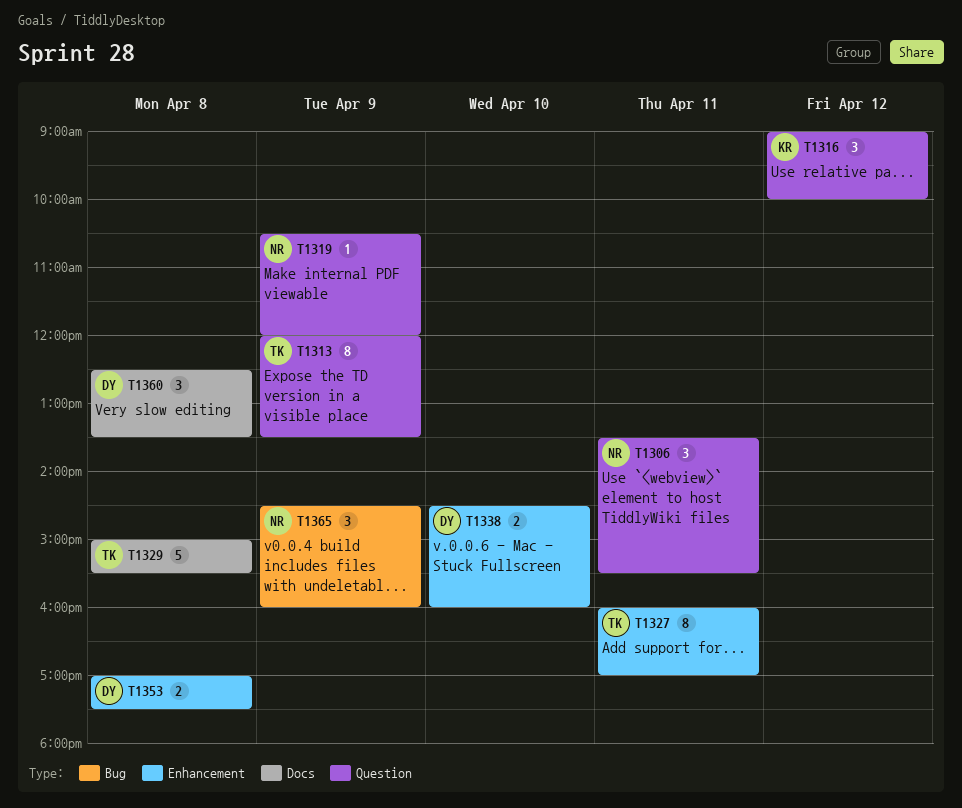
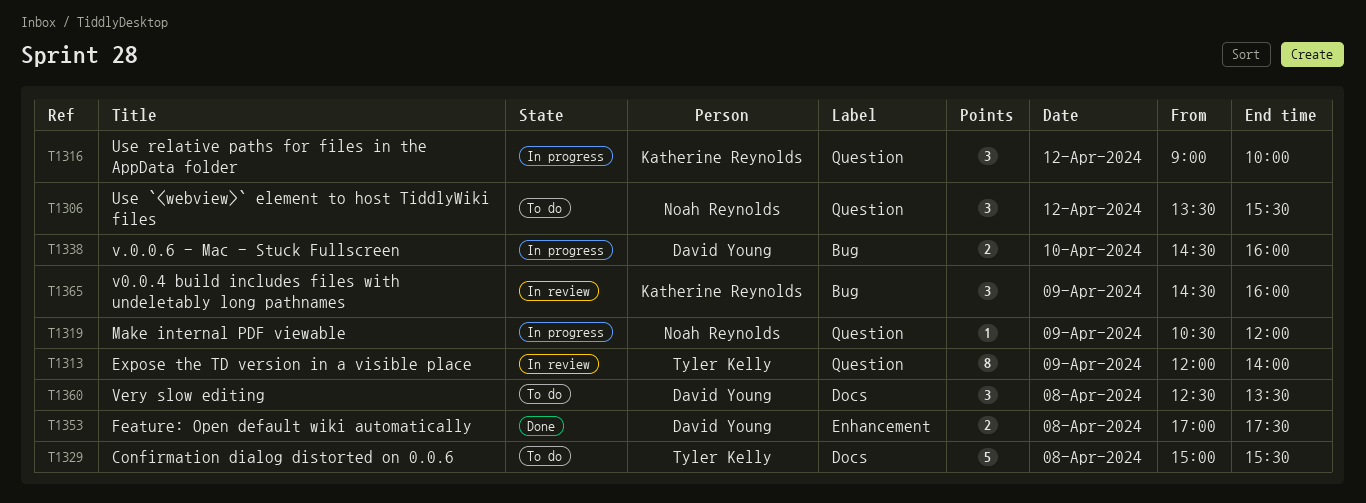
T1306, day: Apr 11 -> Apr 12
T1313, ends: 13:30 -> 14:00
T1327: present -> none
T1338, label: Enhancement -> Bug
T1365, owner: Noah Reynolds -> Katherine Reynolds

